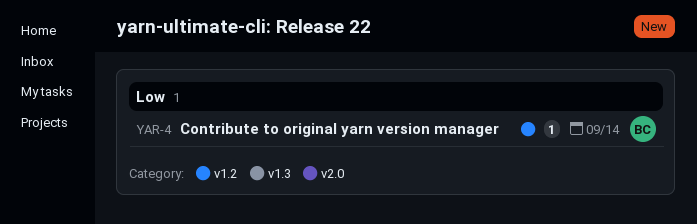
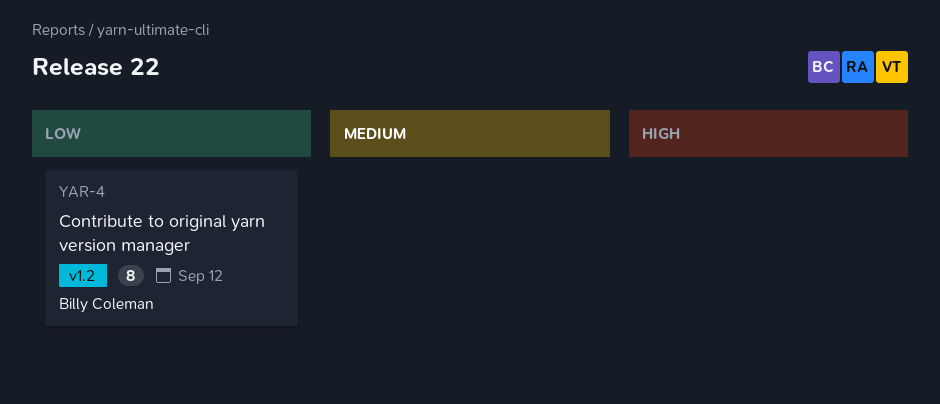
YAR-4, estimate: 1 -> 8
YAR-4, due: Sep 14 -> Sep 12

